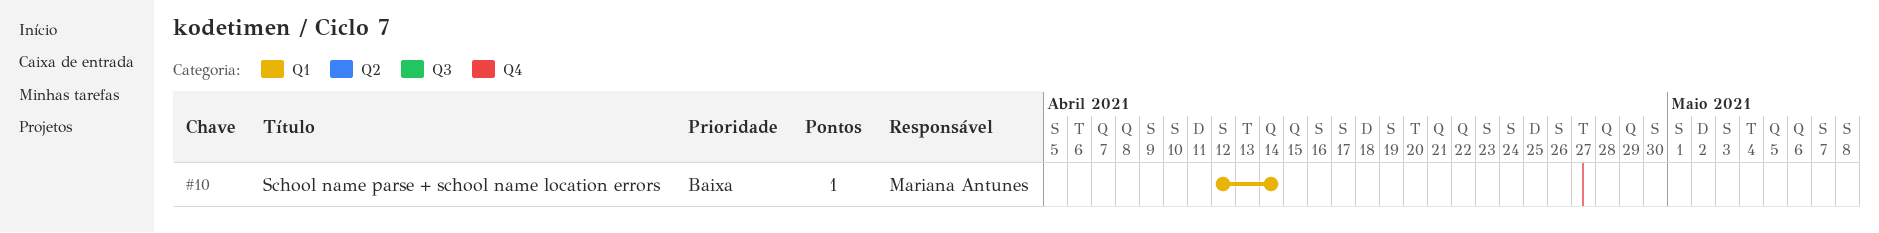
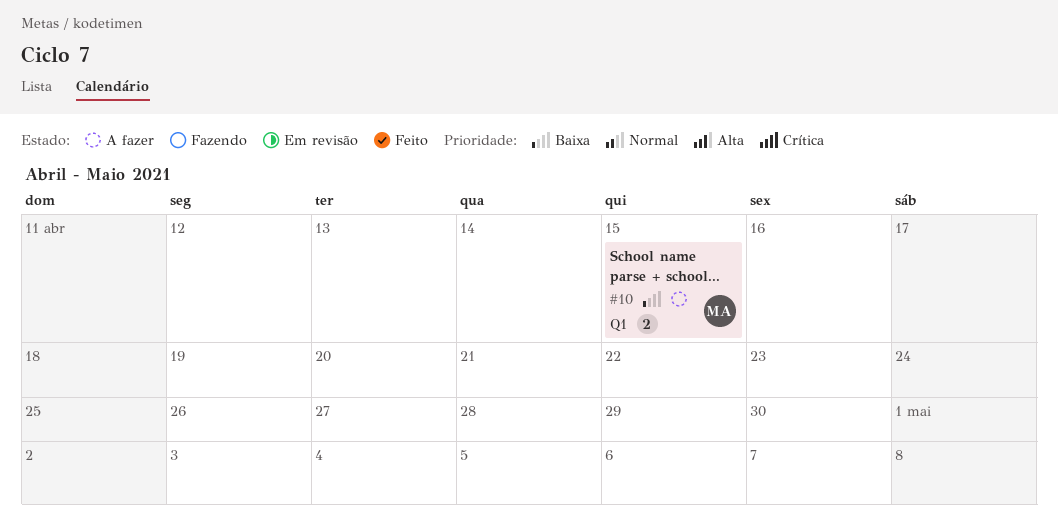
#10, estimate: 1 -> 2
#10, due: Apr 14 -> Apr 15

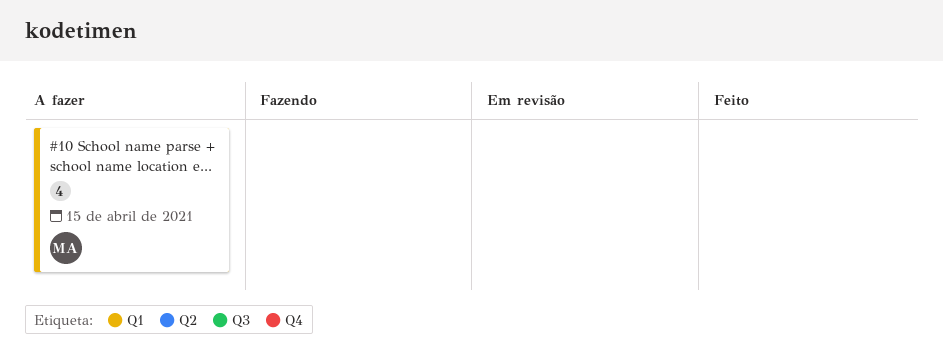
#10, estimate: 2 -> 4

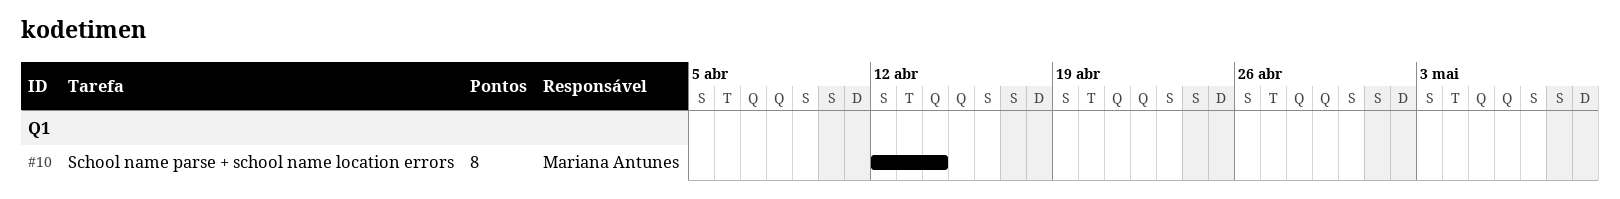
#10, estimate: 4 -> 8
#10, due: Apr 15 -> Apr 14

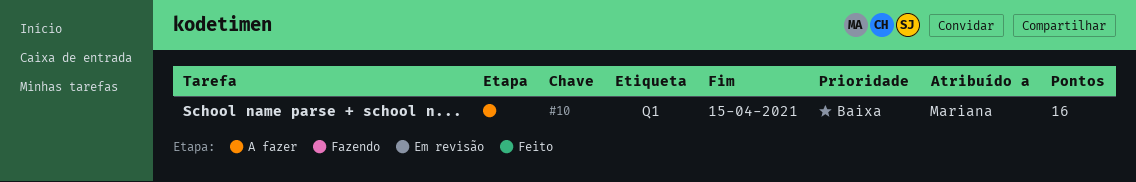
#10, estimate: 8 -> 16
#10, due: Apr 14 -> Apr 15

